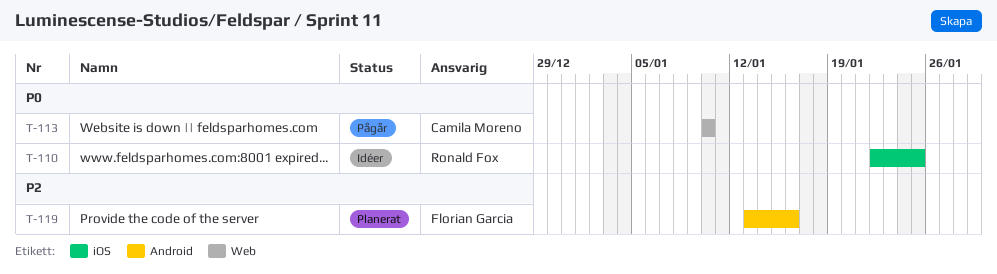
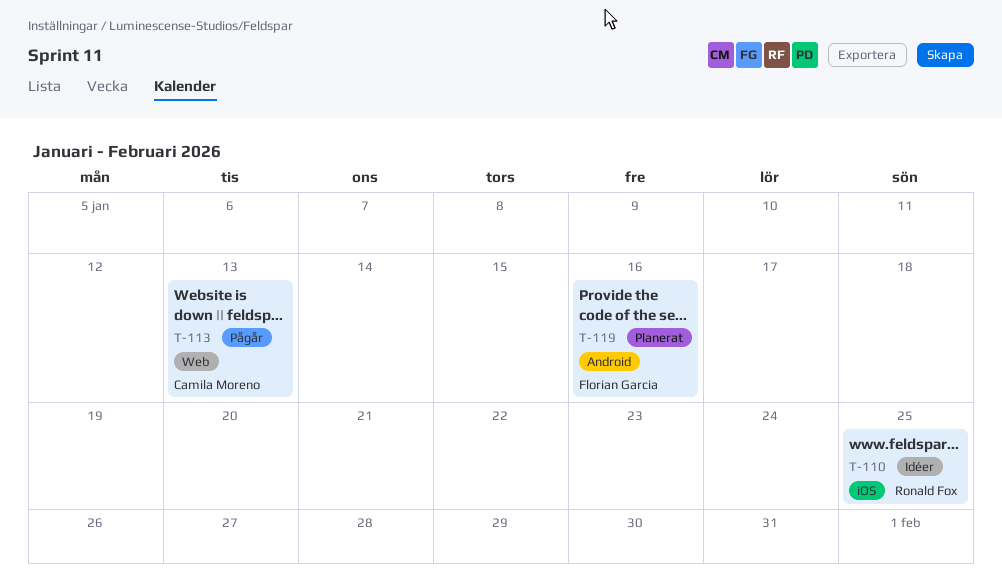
T-113, due: Jan 10 -> Jan 13

